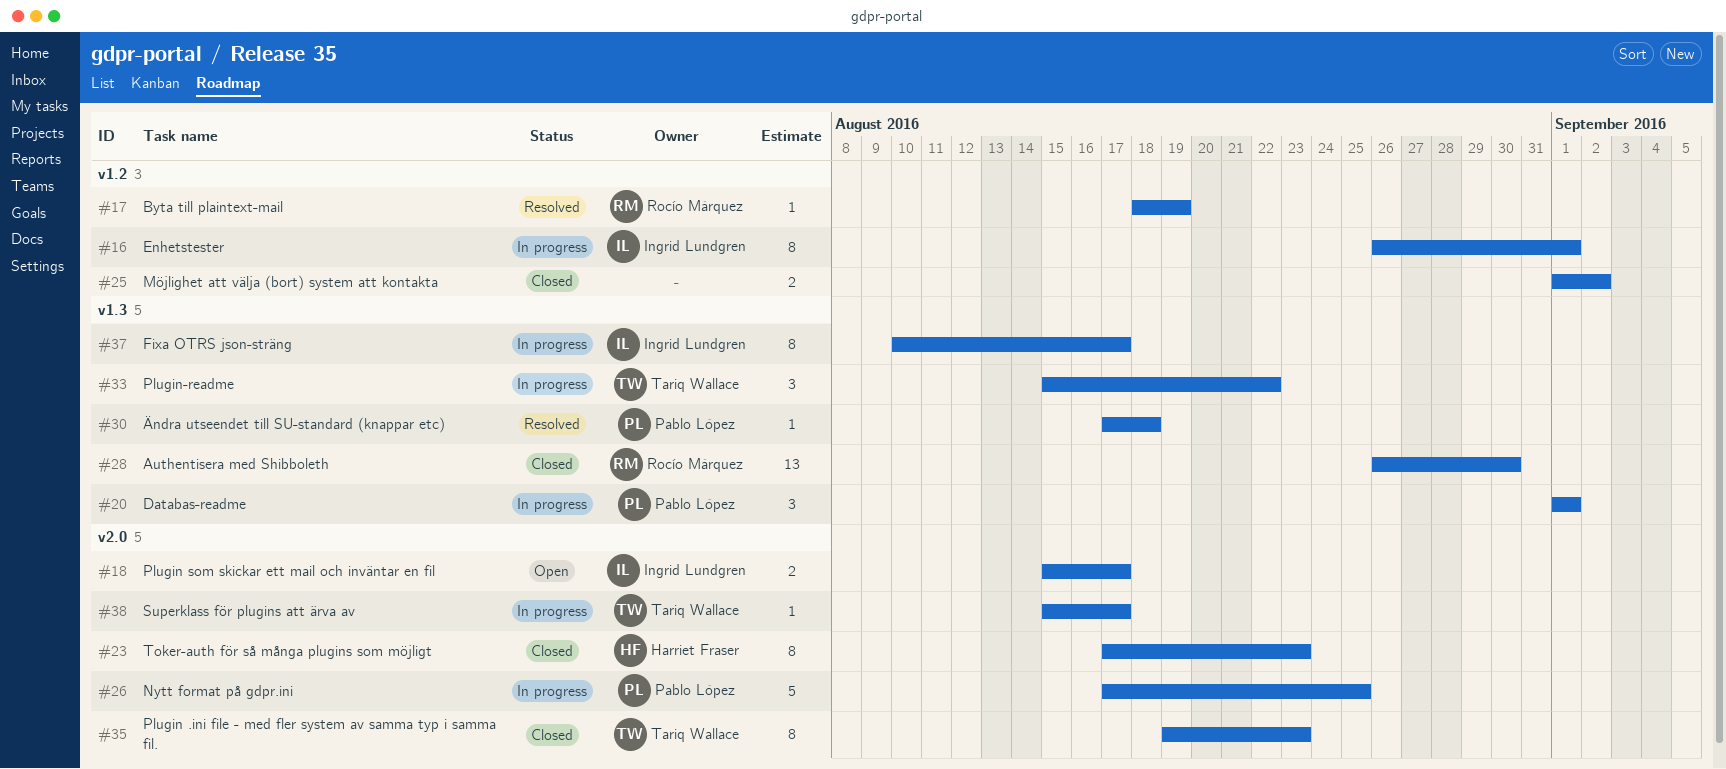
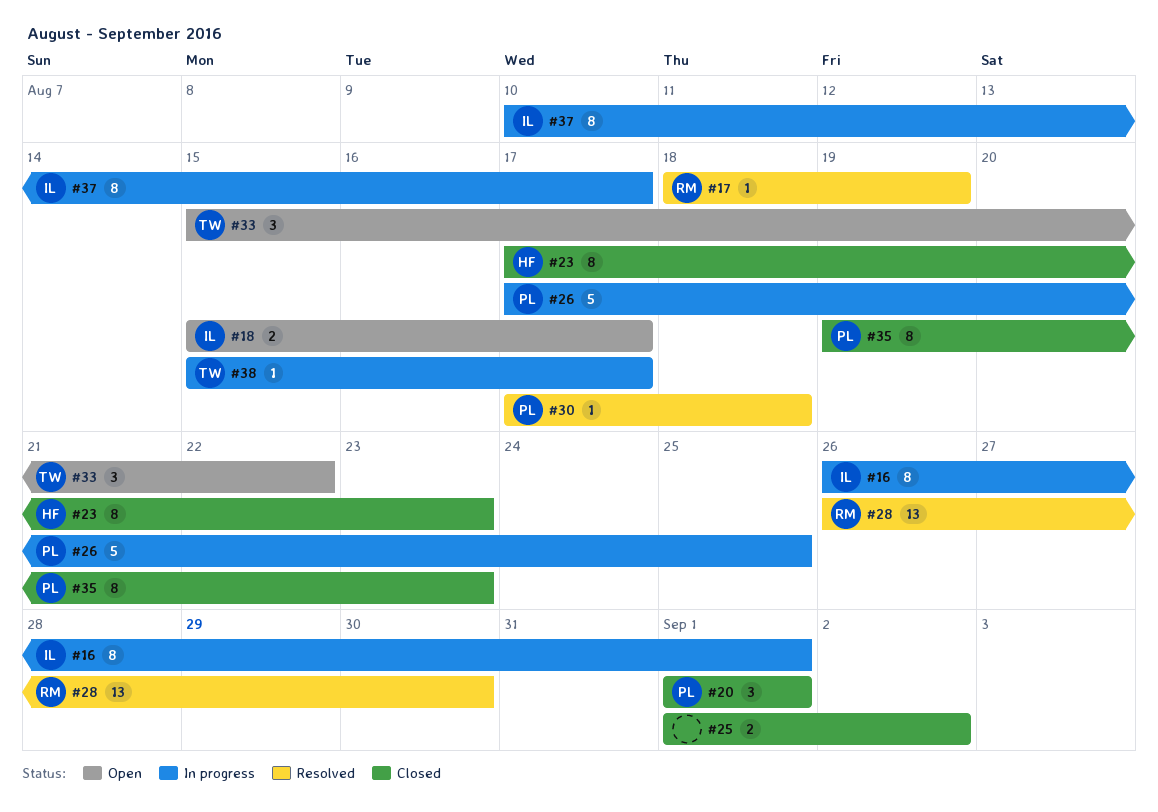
#20, status: In progress -> Closed
#28, status: Closed -> Resolved
#33, status: In progress -> Open
#35, owner: Tariq Wallace -> Pablo López

